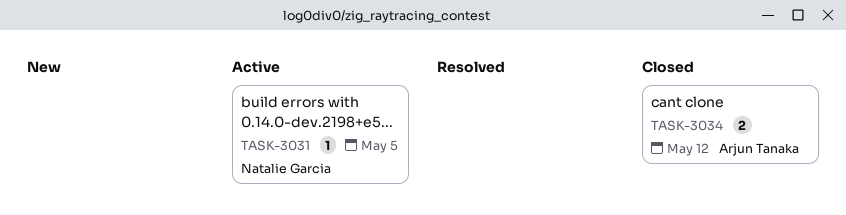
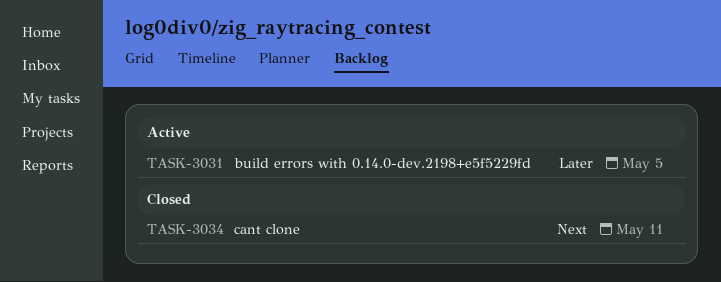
TASK-3034, due: May 12 -> May 11

